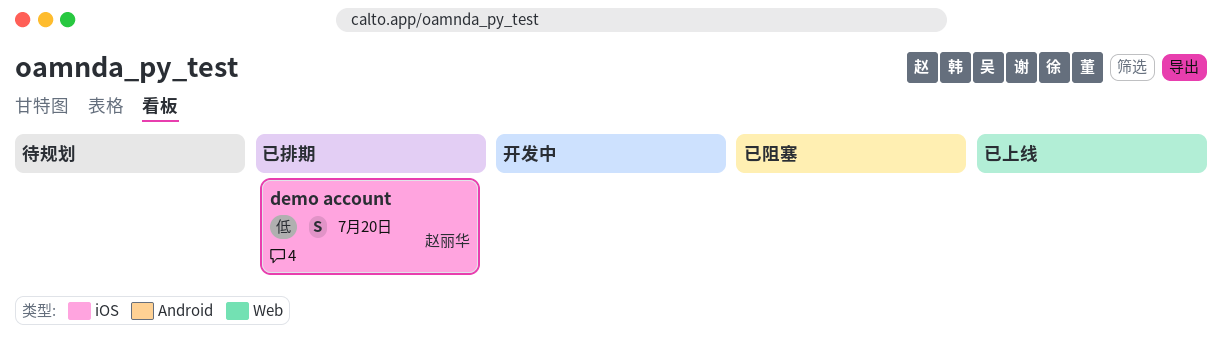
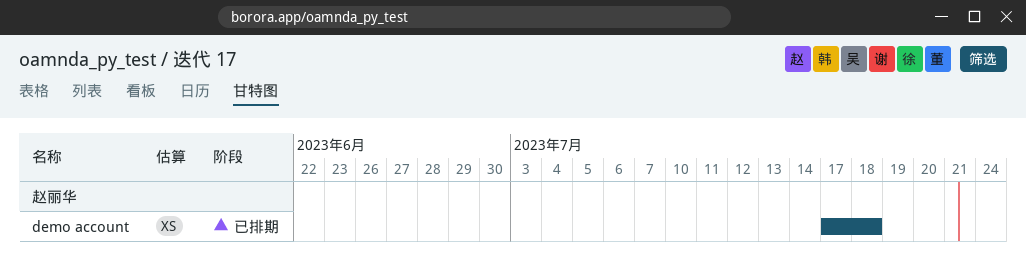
demo account, estimate: S -> XS
demo account, due: Jul 20 -> Jul 18

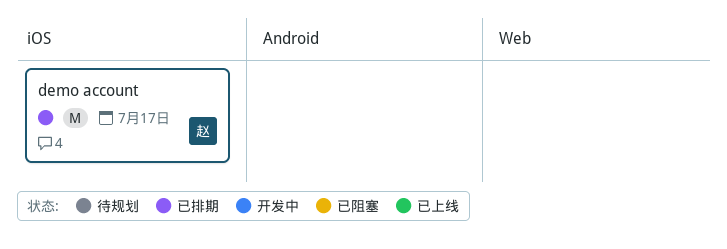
demo account, estimate: XS -> M
demo account, due: Jul 18 -> Jul 17

